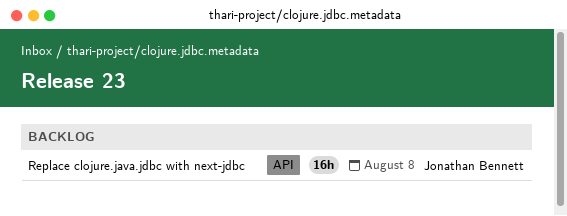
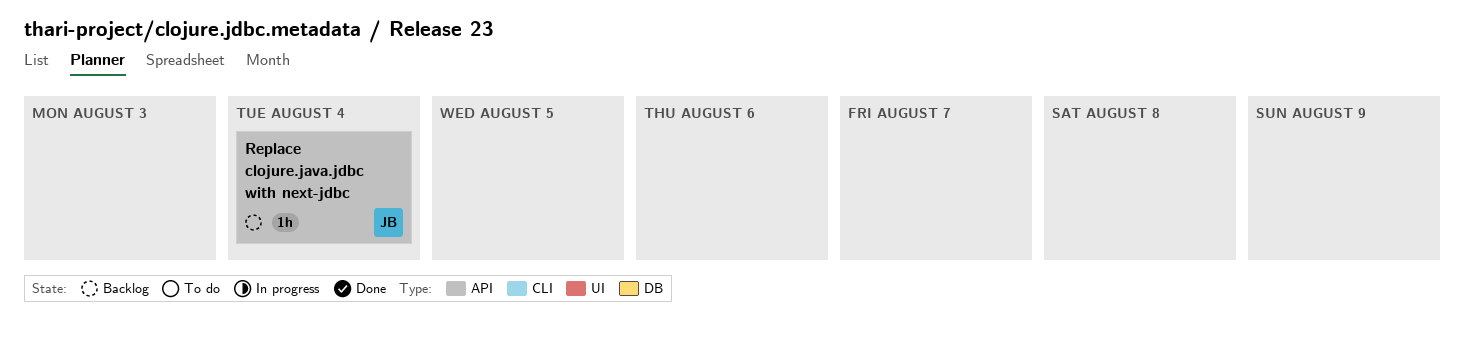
Replace clojure.java.jdbc with next-jdbc, estimate: 16h -> 1h
Replace clojure.java.jdbc with next-jdbc, due: Aug 8 -> Aug 4

